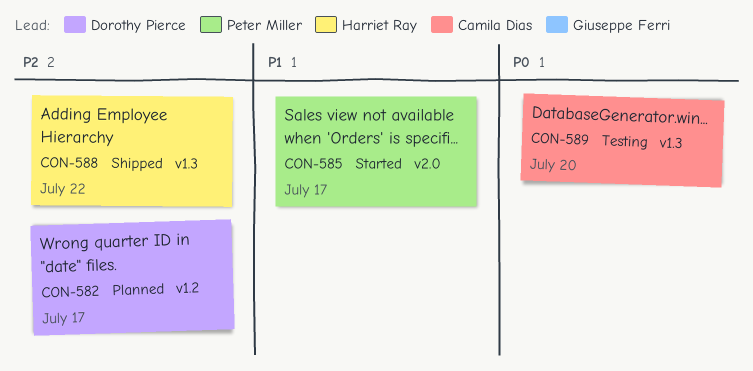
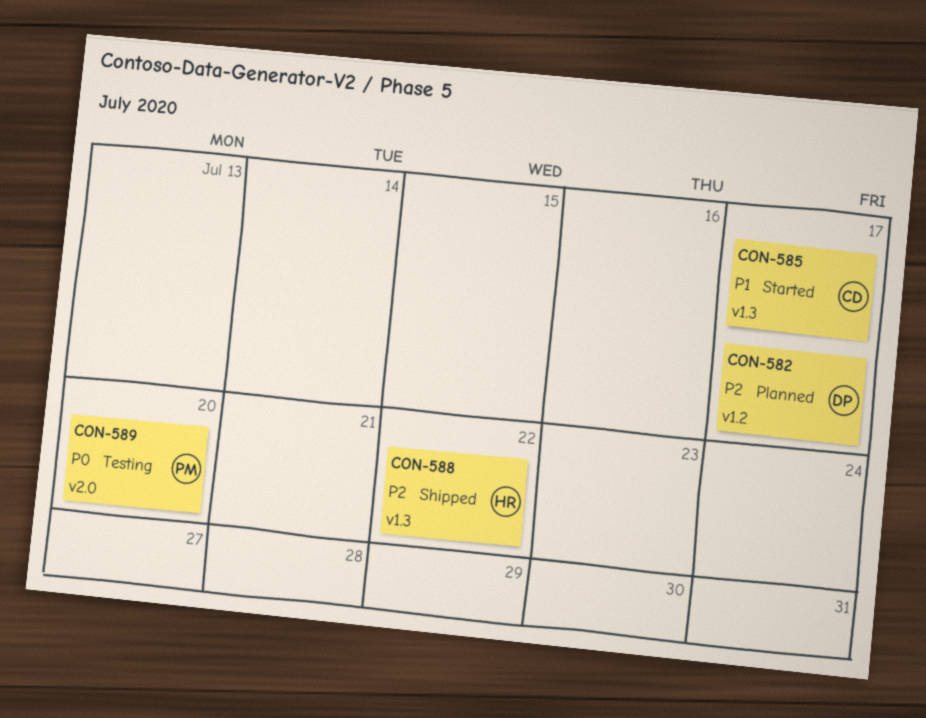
CON-585, owner: Peter Miller -> Camila Dias
CON-585, label: v2.0 -> v1.3
CON-589, owner: Camila Dias -> Peter Miller
CON-589, label: v1.3 -> v2.0

